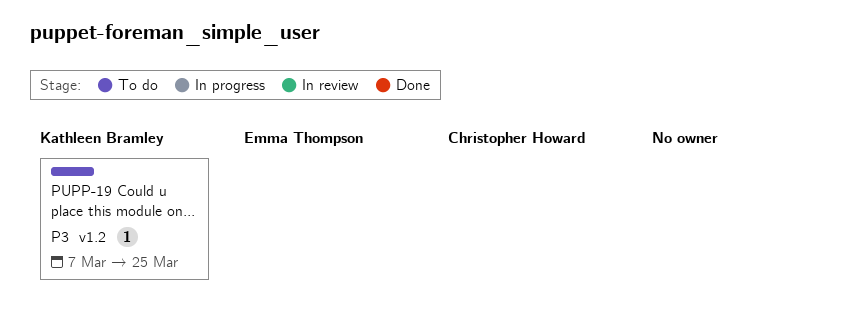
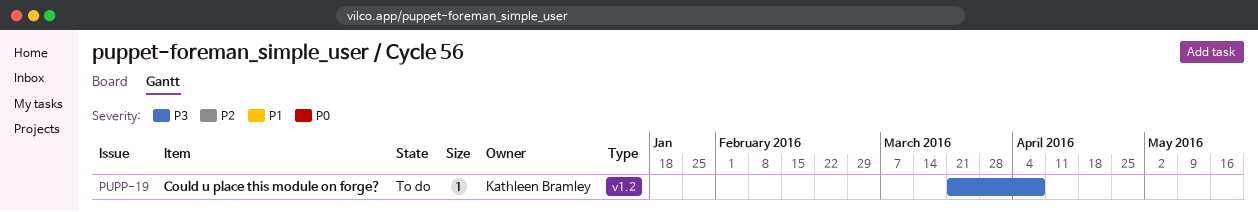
PUPP-19, start: Mar 7 -> Mar 21
PUPP-19, due: Mar 25 -> Apr 8

